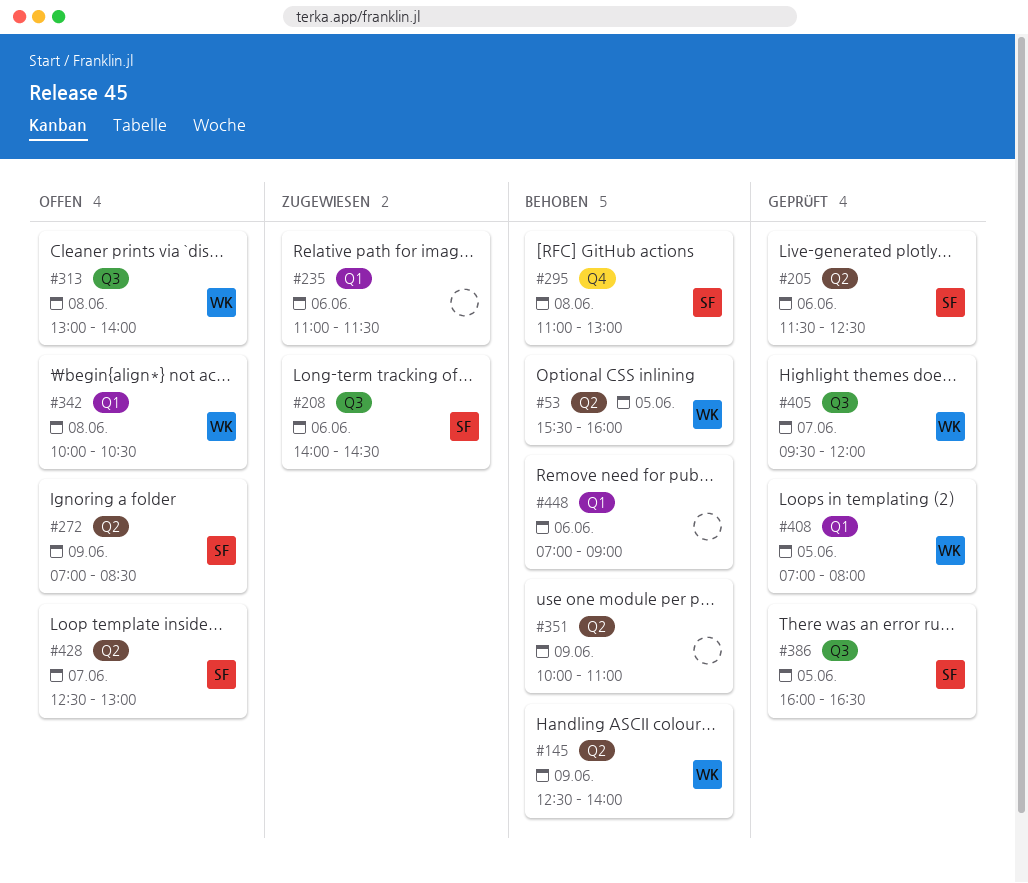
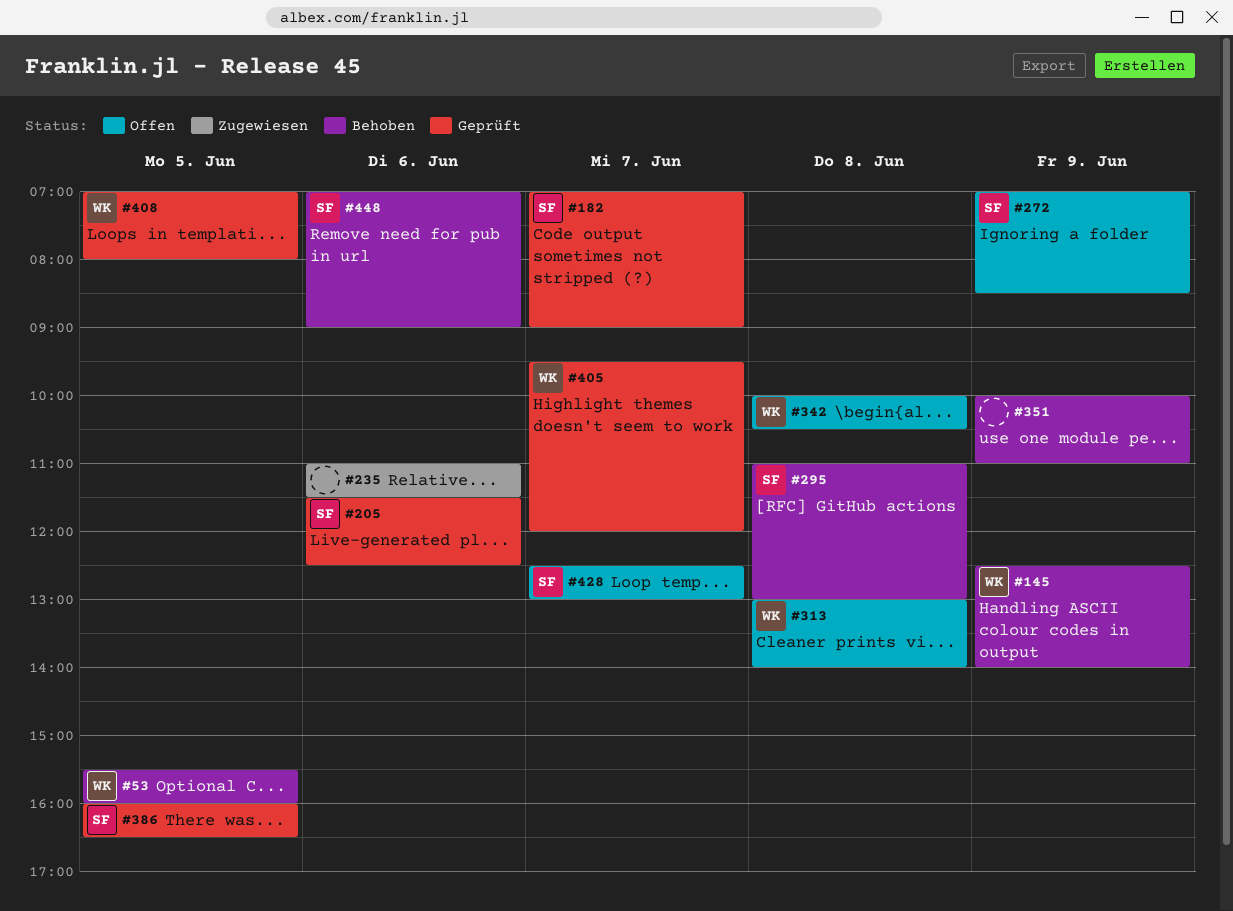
#182: none -> present
#208: present -> none
#448, owner: none -> SF

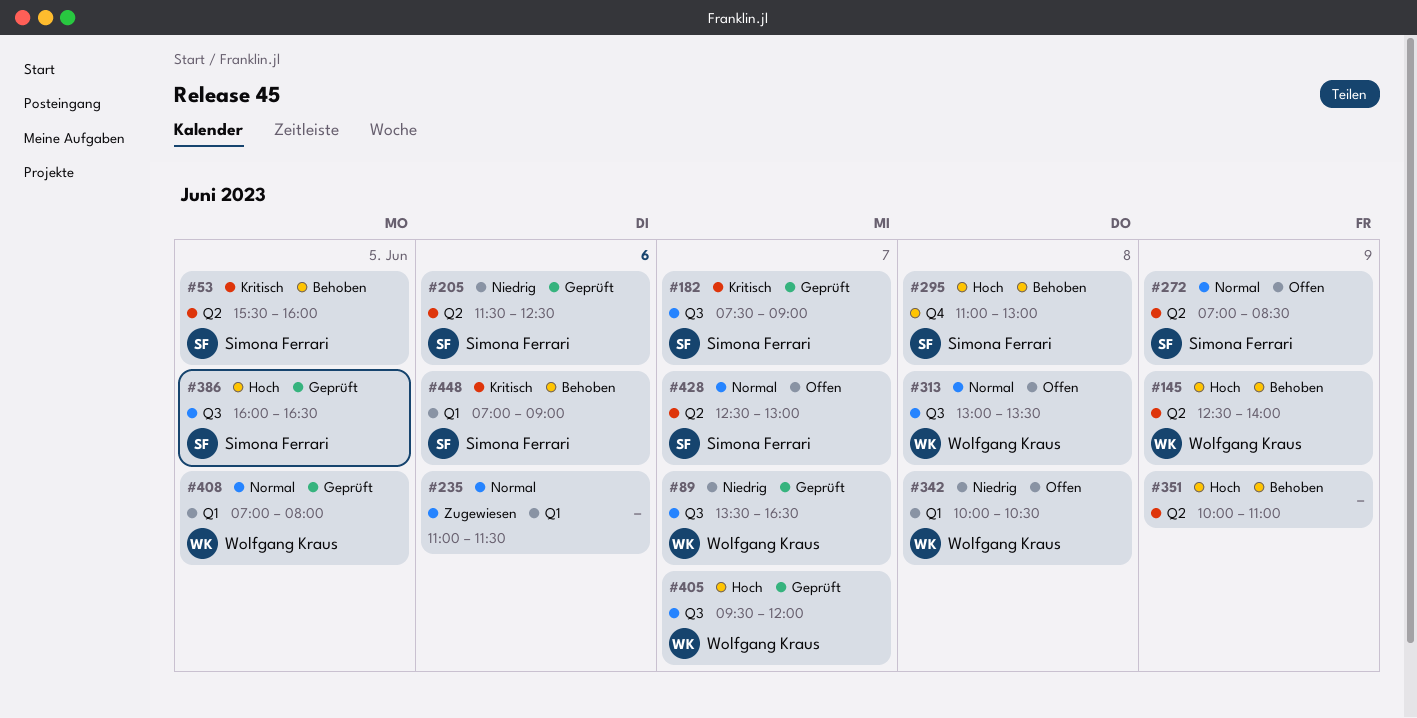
#53, owner: Wolfgang Kraus -> Simona Ferrari
#89: none -> present
#182, begins: 07:00 -> 07:30
#313, ends: 14:00 -> 13:30

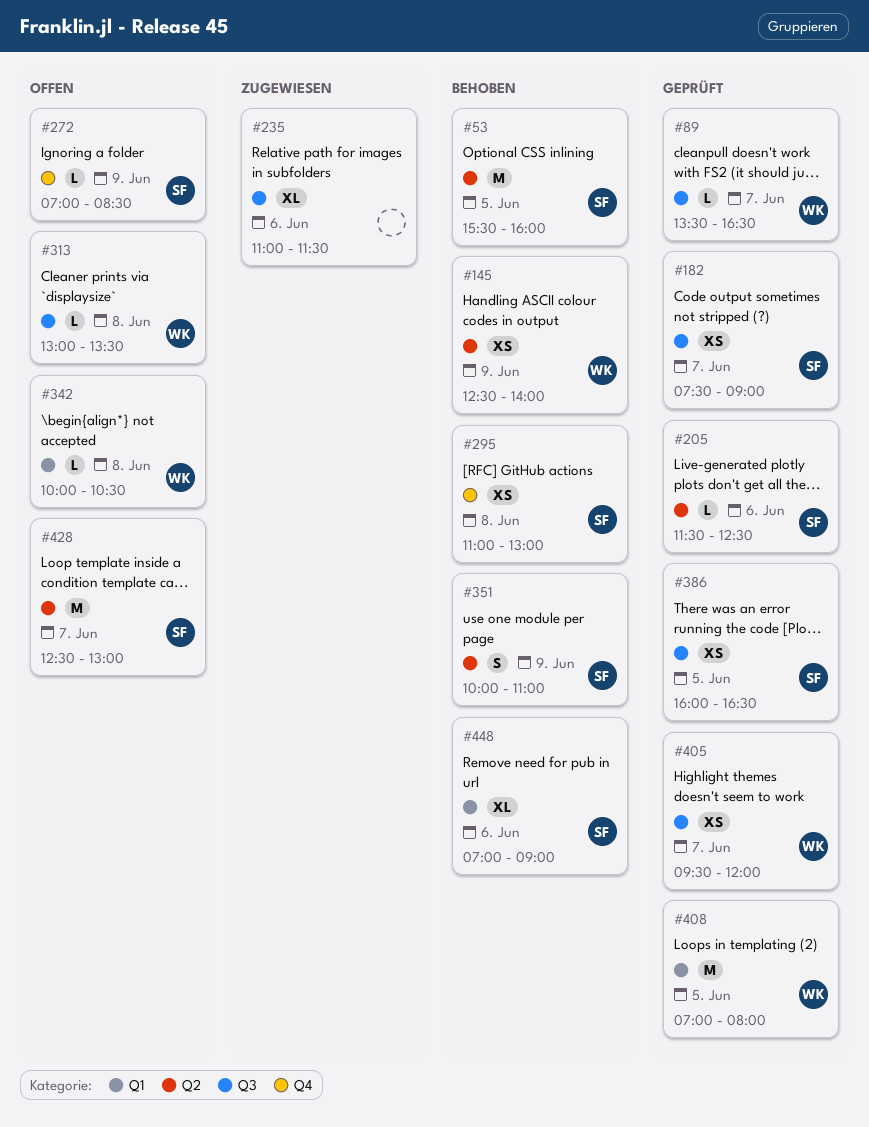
#235, label: Q1 -> Q3
#272, label: Q2 -> Q4
#351, owner: none -> Simona Ferrari

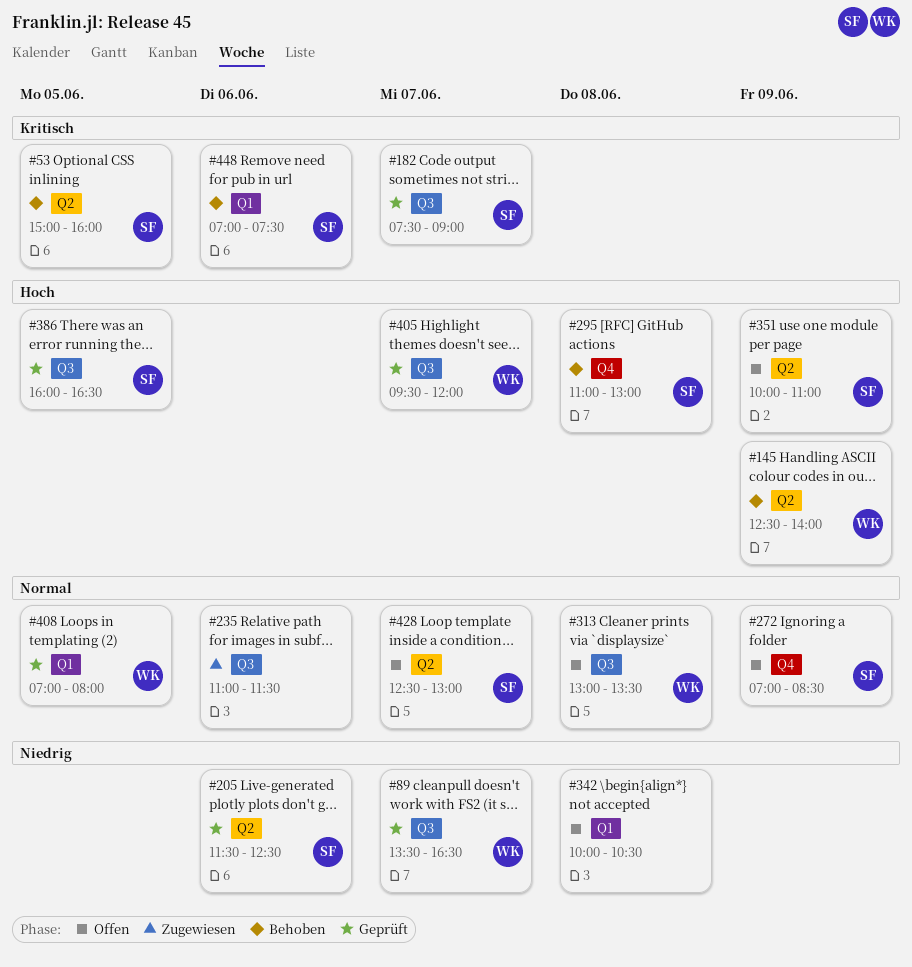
#53, begins: 15:30 -> 15:00
#342, owner: WK -> none
#351, status: Behoben -> Offen
#448, ends: 09:00 -> 07:30

